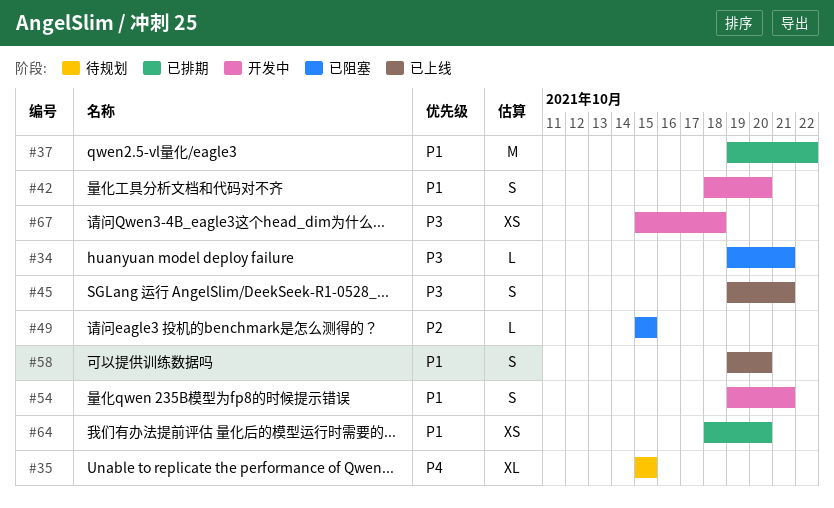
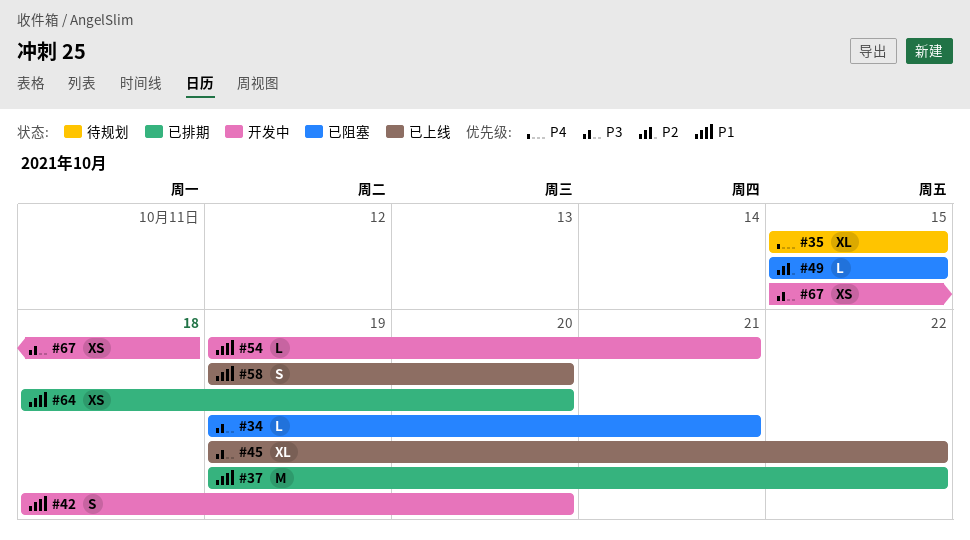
#45, estimate: S -> XL
#45, due: Oct 21 -> Oct 22
#54, estimate: S -> L

